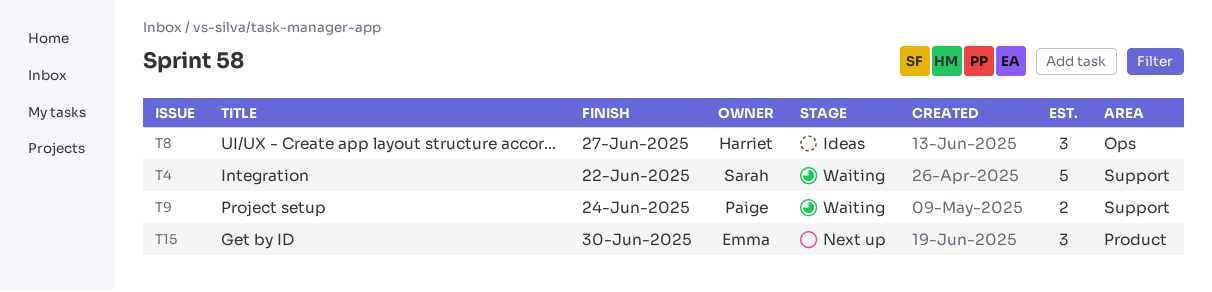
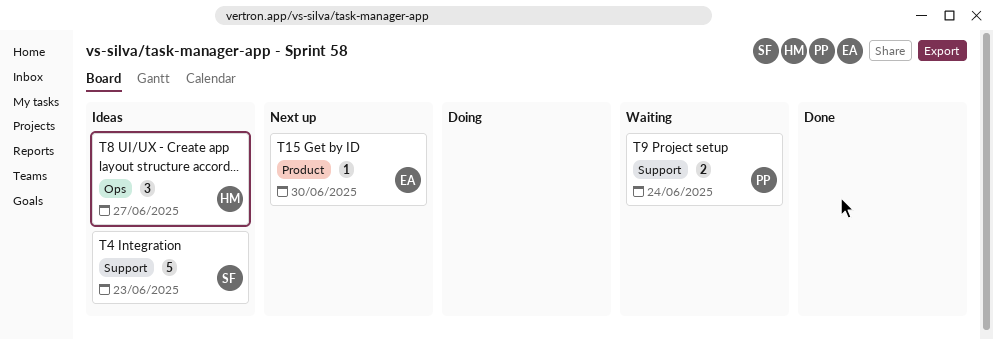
T4, status: Waiting -> Ideas
T4, due: Jun 22 -> Jun 23
T15, estimate: 3 -> 1

